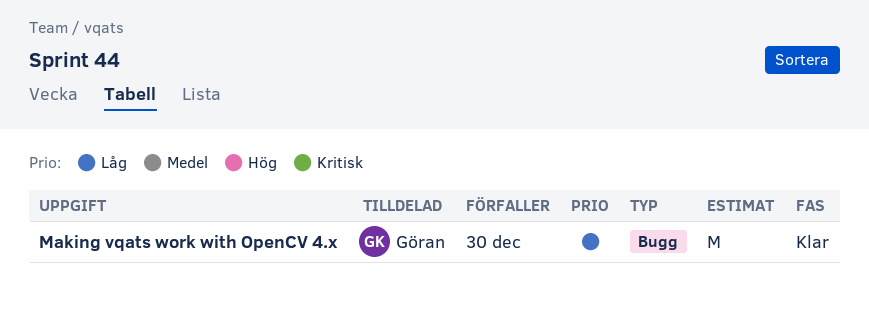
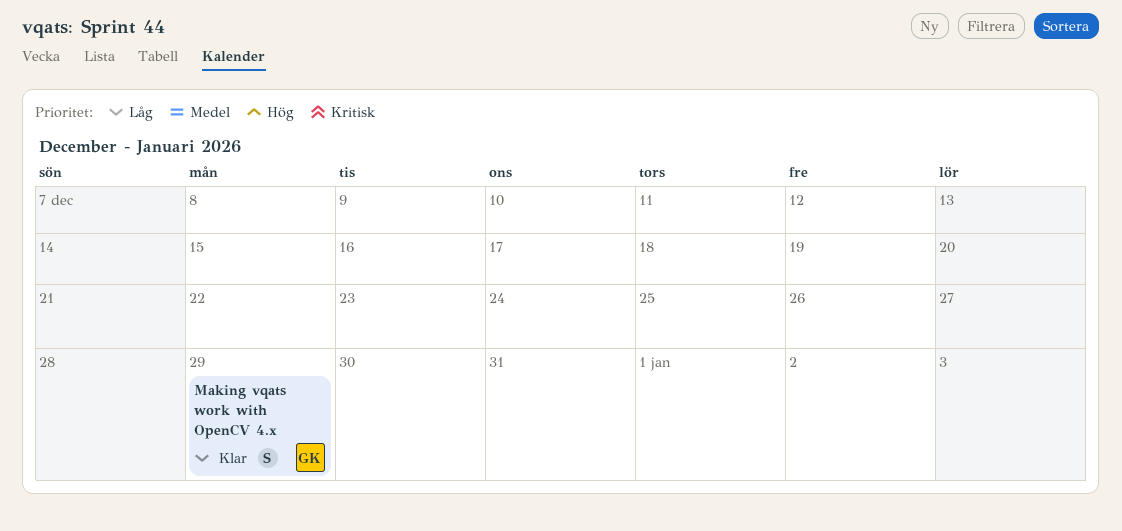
Making vqats work with OpenCV 4.x, estimate: M -> S
Making vqats work with OpenCV 4.x, due: Dec 30 -> Dec 29

